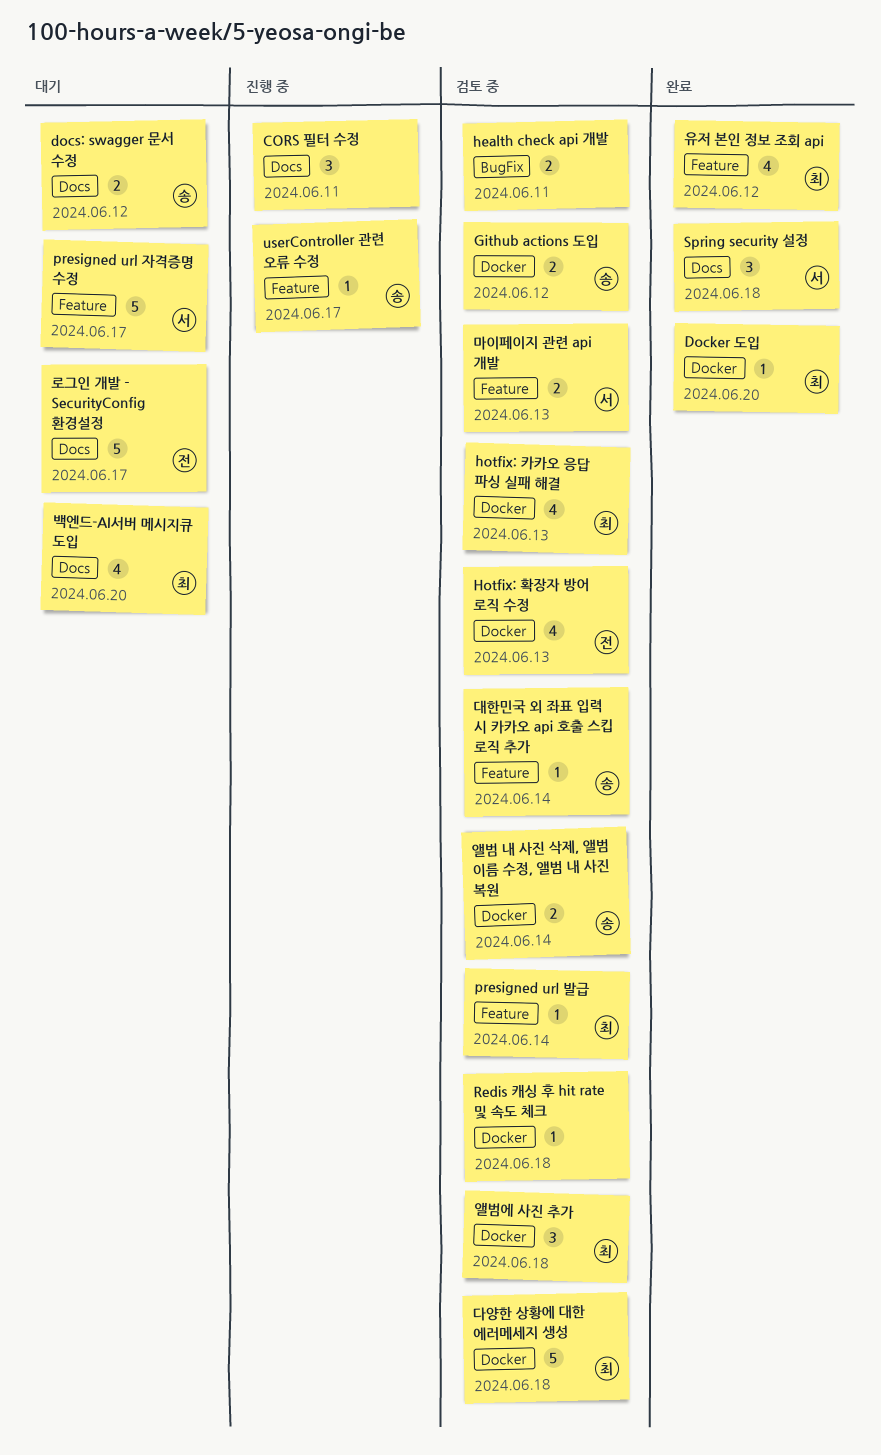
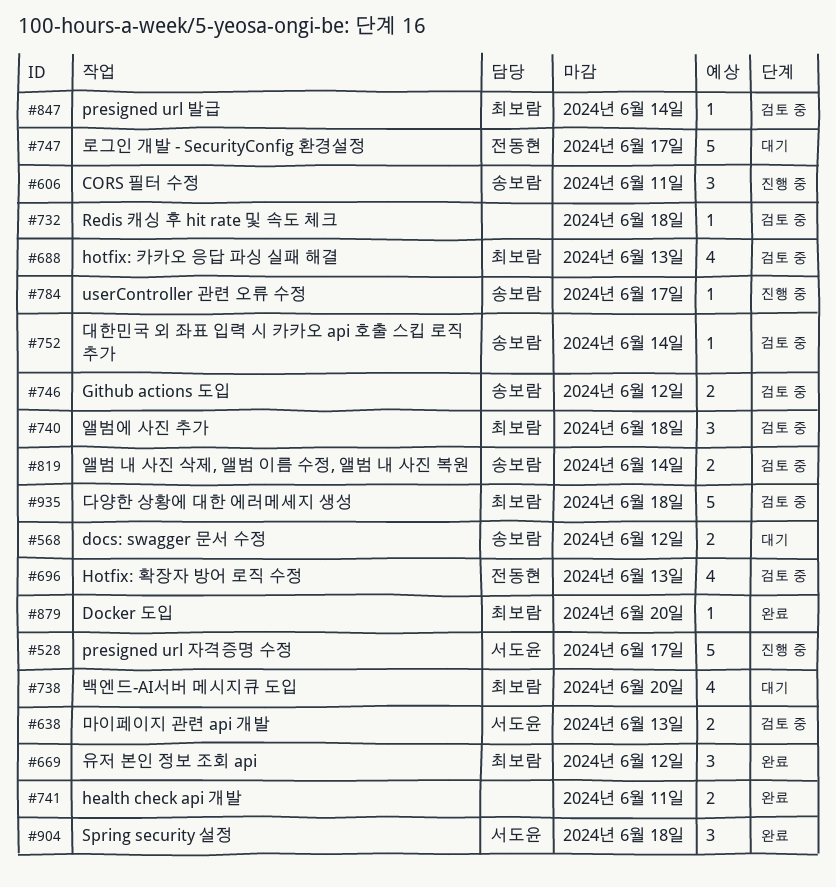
CORS 필터 수정, owner: none -> 송보람
health check api 개발, status: 검토 중 -> 완료
presigned url 자격증명 수정, status: 대기 -> 진행 중
유저 본인 정보 조회 api, estimate: 4 -> 3

